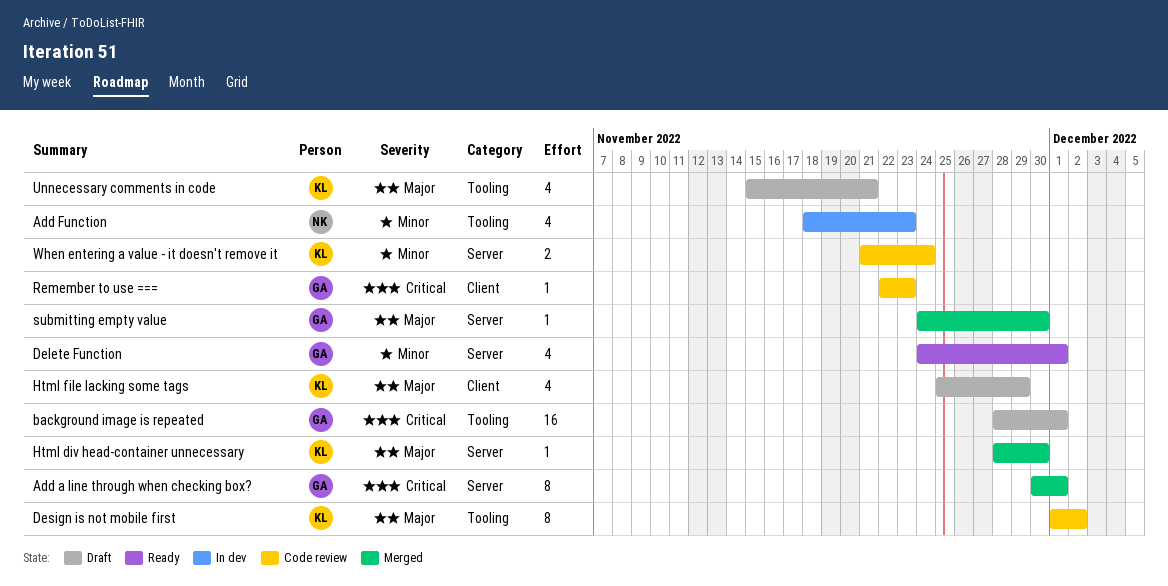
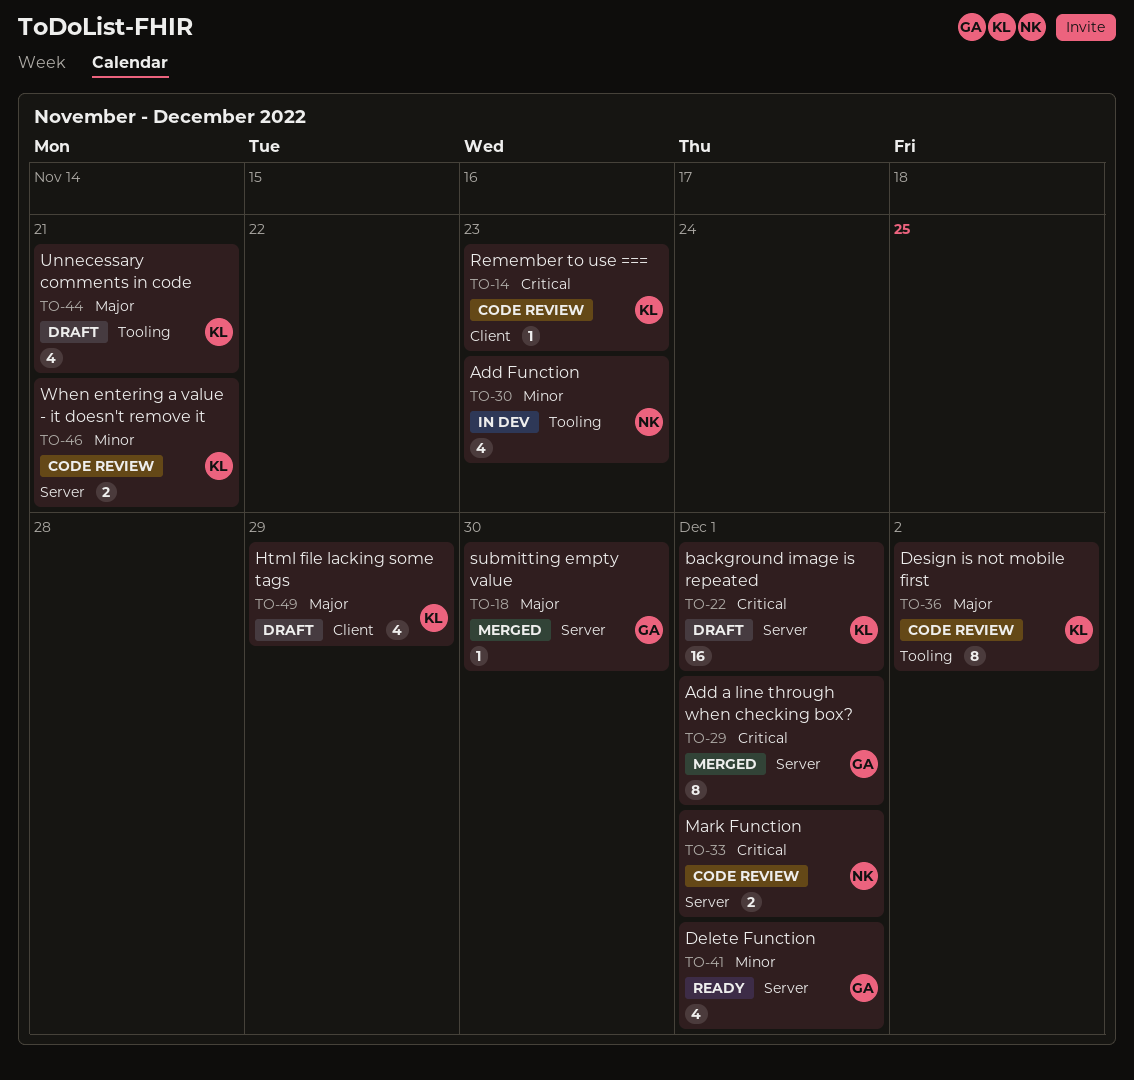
background image is repeated, owner: GA -> KL
background image is repeated, label: Tooling -> Server
Html div head-container unnecessary: present -> none
Mark Function: none -> present
Remember to use ===, owner: GA -> KL
When entering a value - it doesn't remove it, due: Nov 24 -> Nov 21

